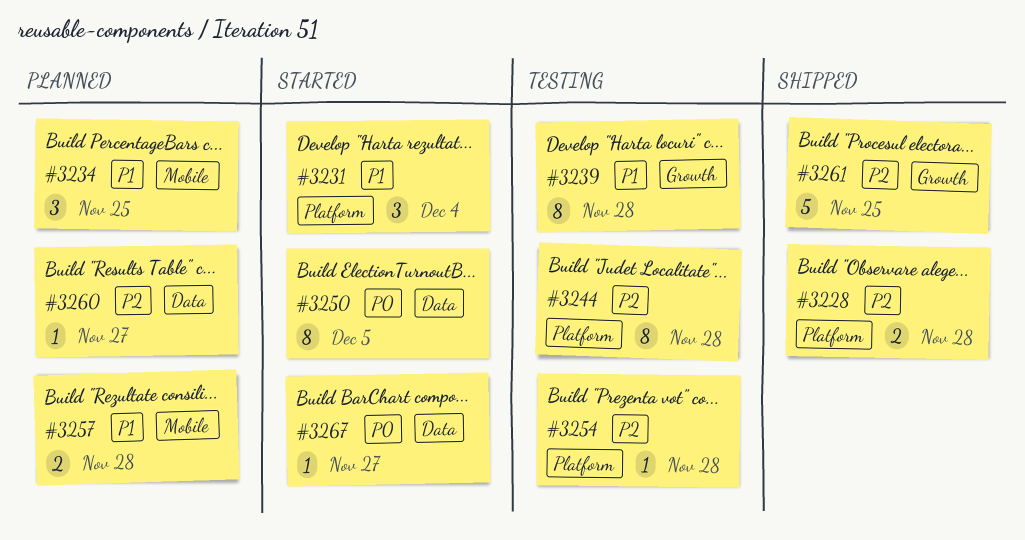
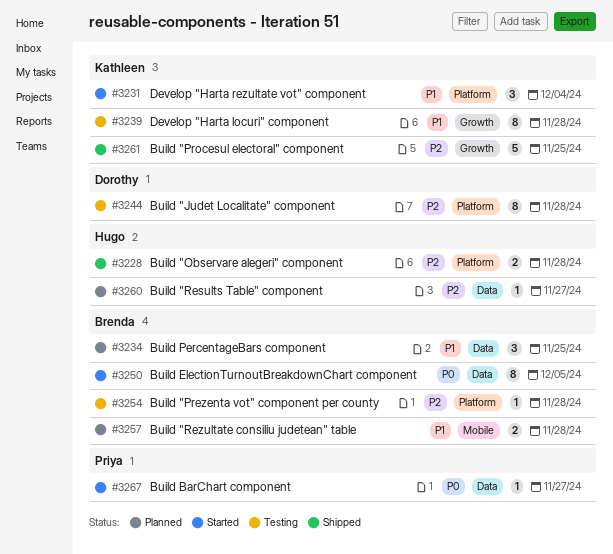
#3234, label: Mobile -> Data

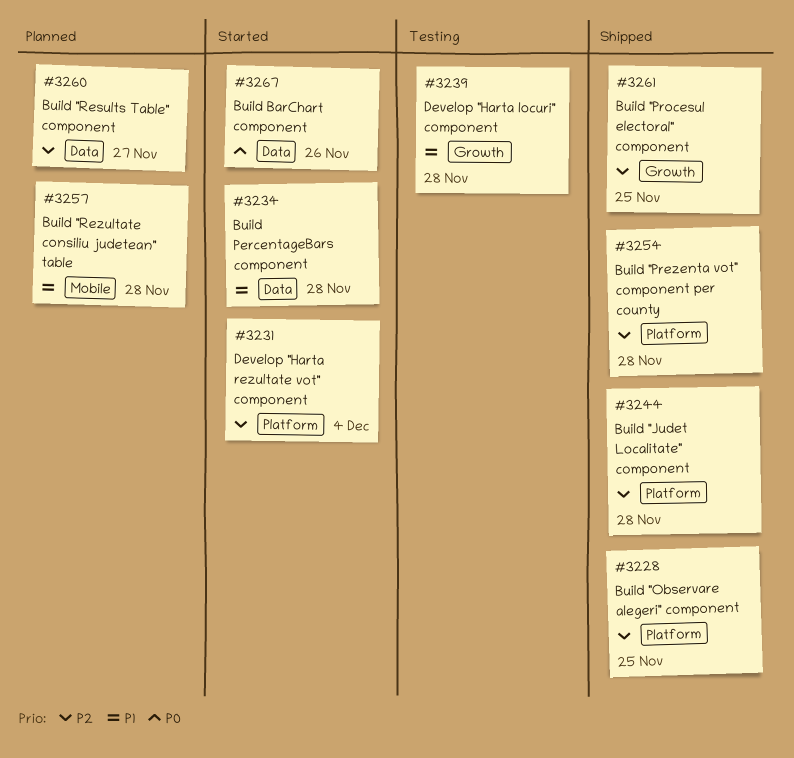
#3228, due: Nov 28 -> Nov 25
#3231, priority: P1 -> P2
#3234, status: Planned -> Started
#3234, due: Nov 25 -> Nov 28
#3244, status: Testing -> Shipped
#3250: present -> none
#3254, status: Testing -> Shipped
#3267, due: Nov 27 -> Nov 26

